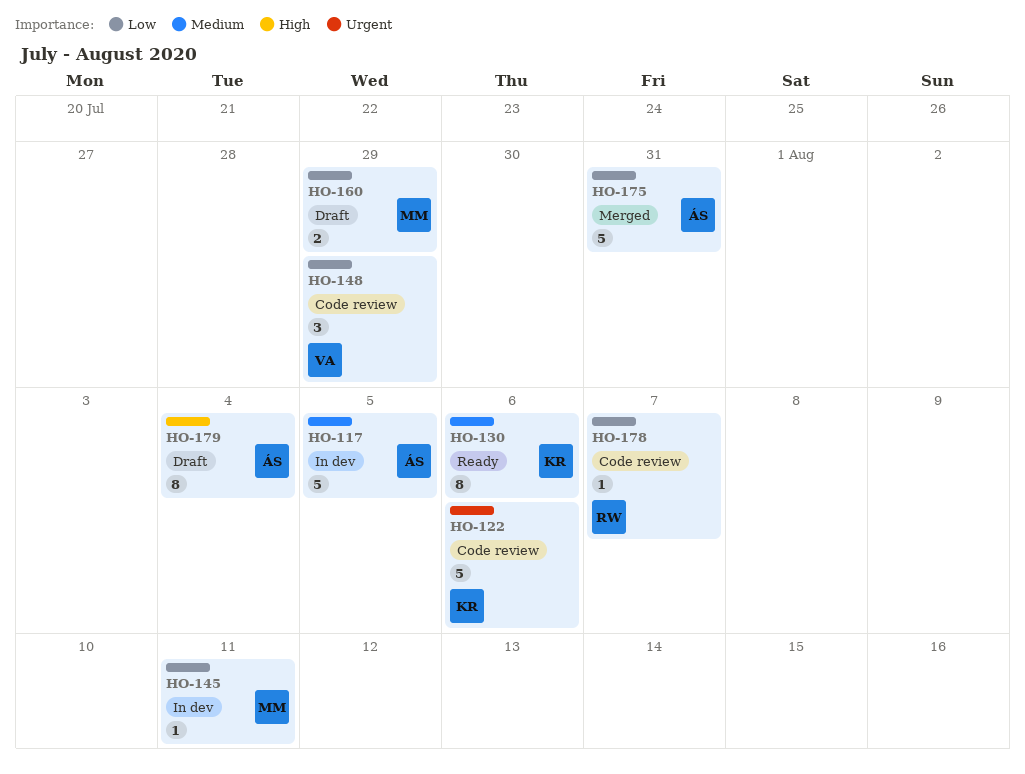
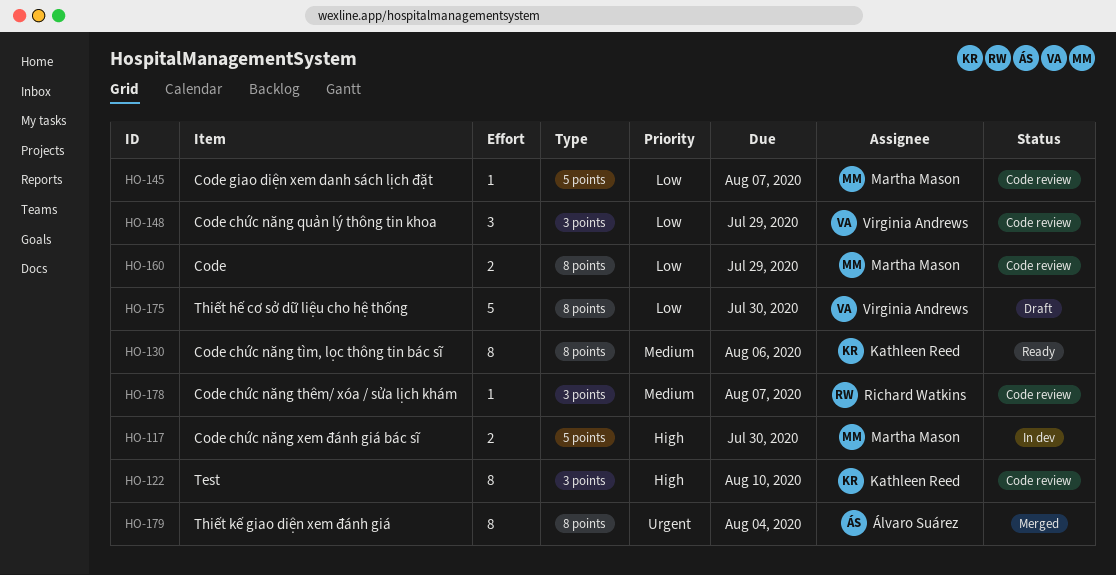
HO-117, owner: Álvaro Suárez -> Martha Mason
HO-117, priority: Medium -> High
HO-117, estimate: 5 -> 2
HO-117, due: Aug 5 -> Jul 30
HO-122, priority: Urgent -> High
HO-122, estimate: 5 -> 8
HO-122, due: Aug 6 -> Aug 10
HO-145, status: In dev -> Code review
HO-145, due: Aug 11 -> Aug 7
HO-160, status: Draft -> Code review
HO-175, status: Merged -> Draft
HO-175, owner: Álvaro Suárez -> Virginia Andrews
HO-175, due: Jul 31 -> Jul 30
HO-178, priority: Low -> Medium
HO-179, status: Draft -> Merged
HO-179, priority: High -> Urgent

